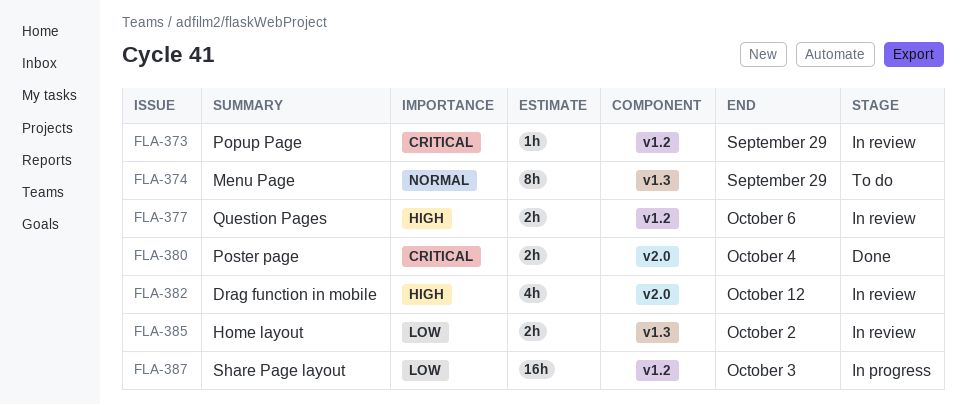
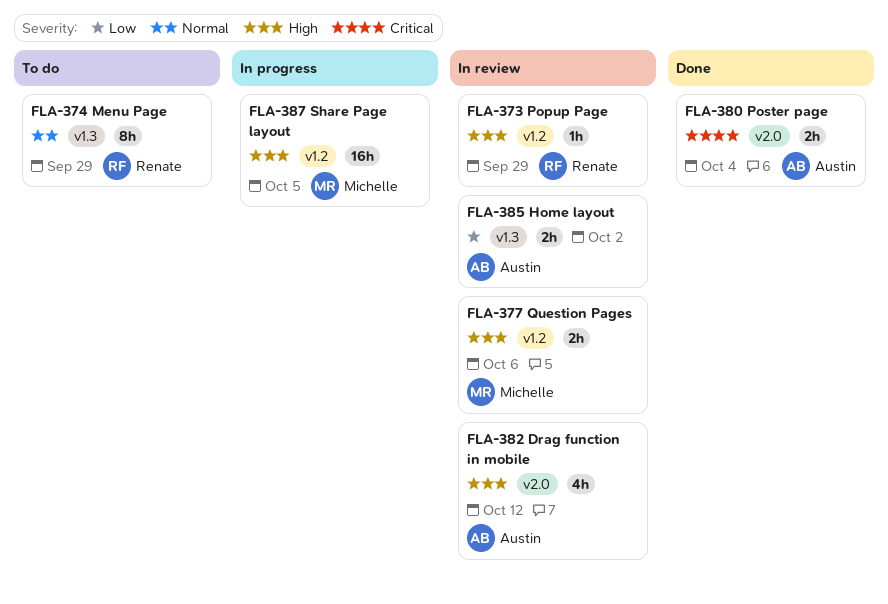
FLA-373, priority: Critical -> High
FLA-387, priority: Low -> High
FLA-387, due: Oct 3 -> Oct 5

